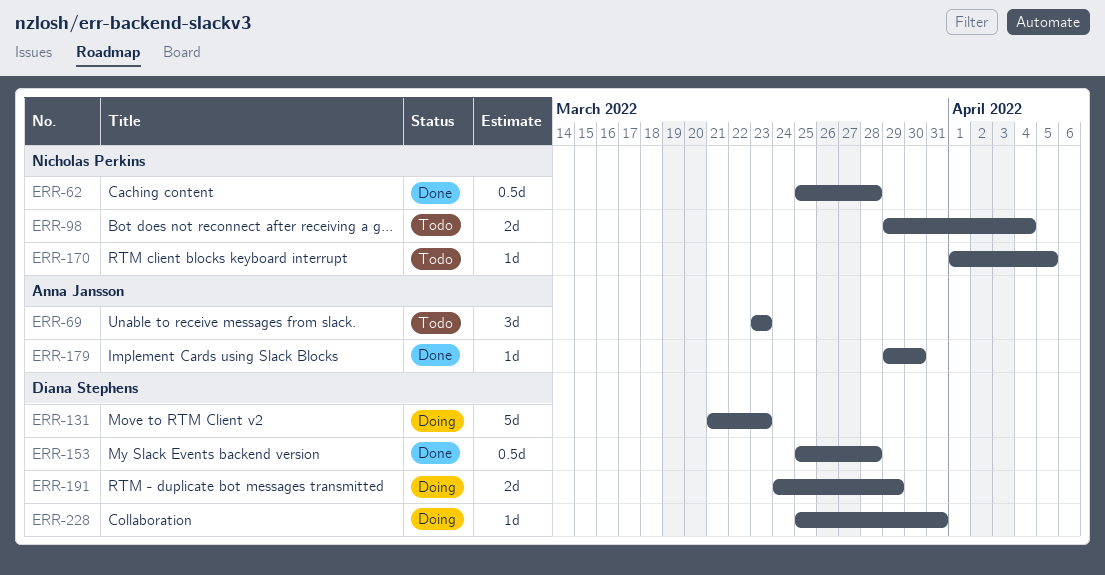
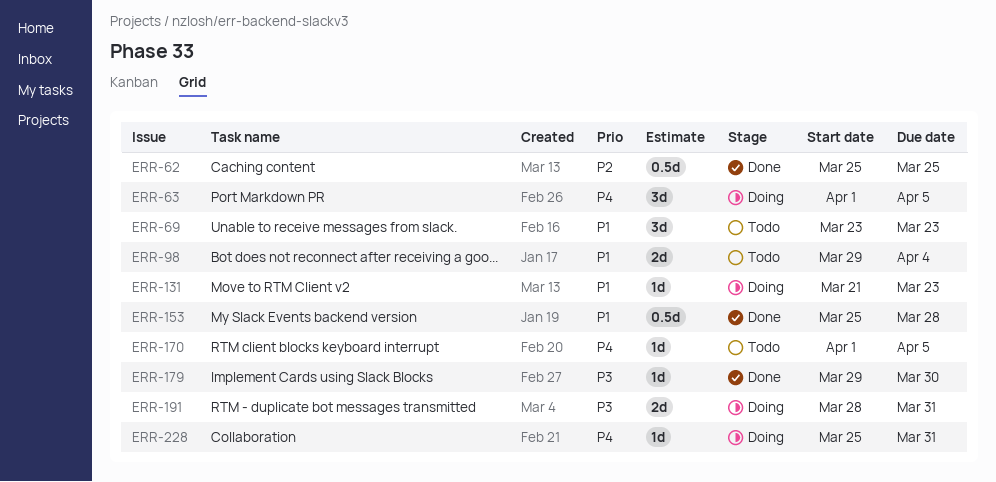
ERR-62, due: Mar 28 -> Mar 25
ERR-63: none -> present
ERR-131, estimate: 5d -> 1d
ERR-191, start: Mar 24 -> Mar 28
ERR-191, due: Mar 29 -> Mar 31

